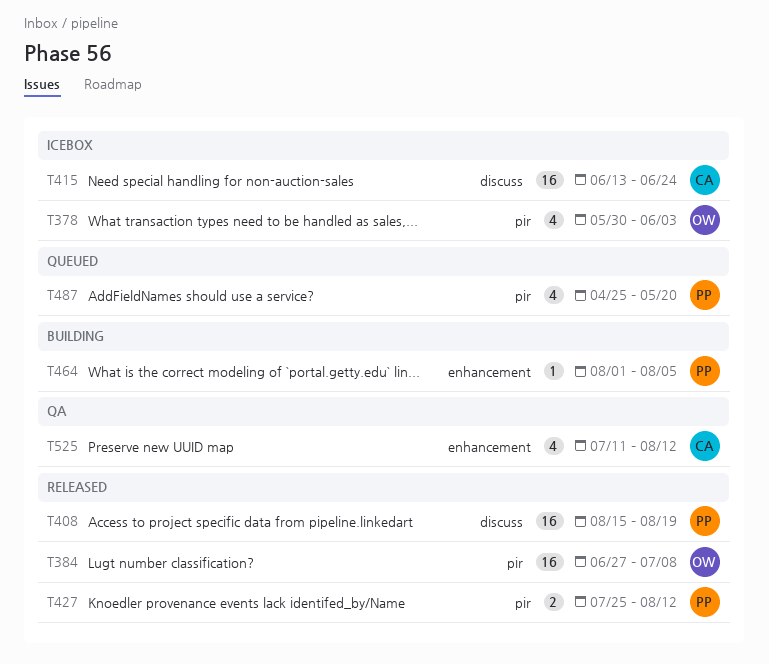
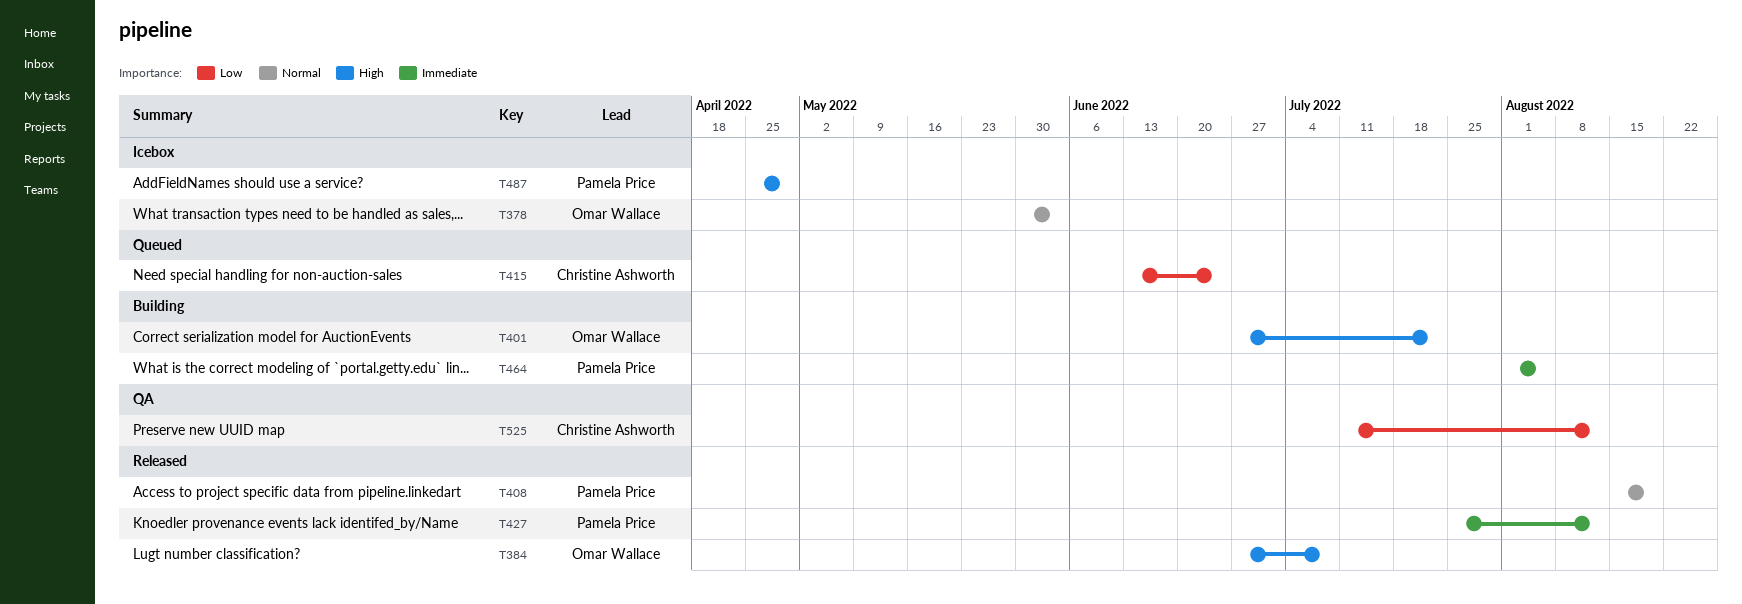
T401: none -> present
T415, status: Icebox -> Queued
T487, status: Queued -> Icebox
T487, due: May 20 -> Apr 29

